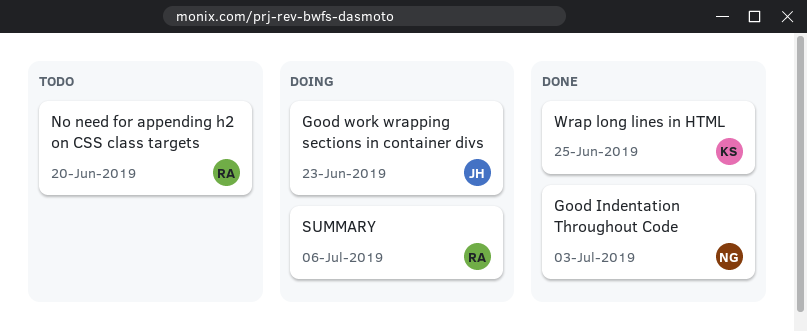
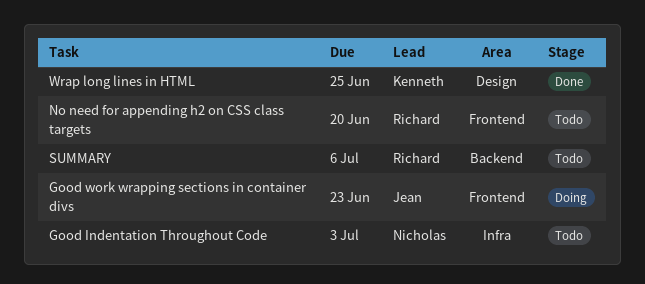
Good Indentation Throughout Code, status: Done -> Todo
SUMMARY, status: Doing -> Todo

